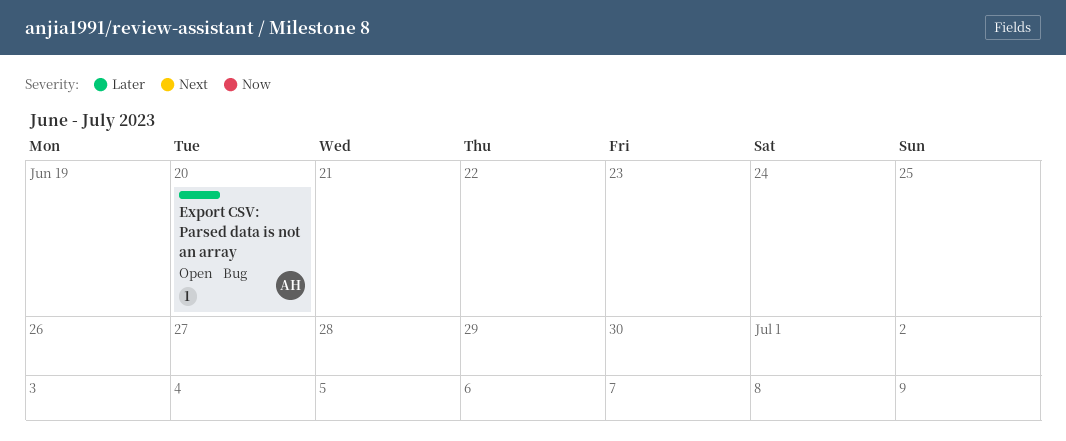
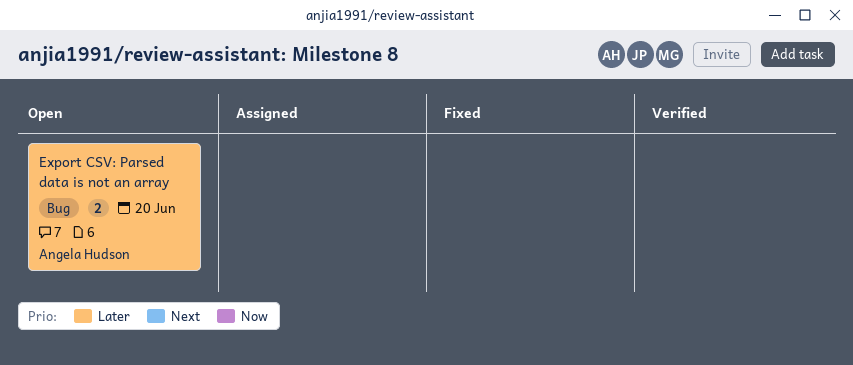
Export CSV: Parsed data is not an array, estimate: 1 -> 2

